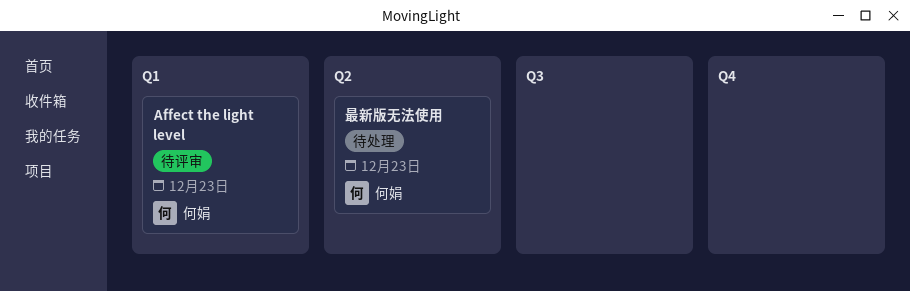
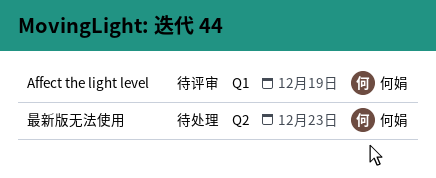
Affect the light level, due: Dec 23 -> Dec 19

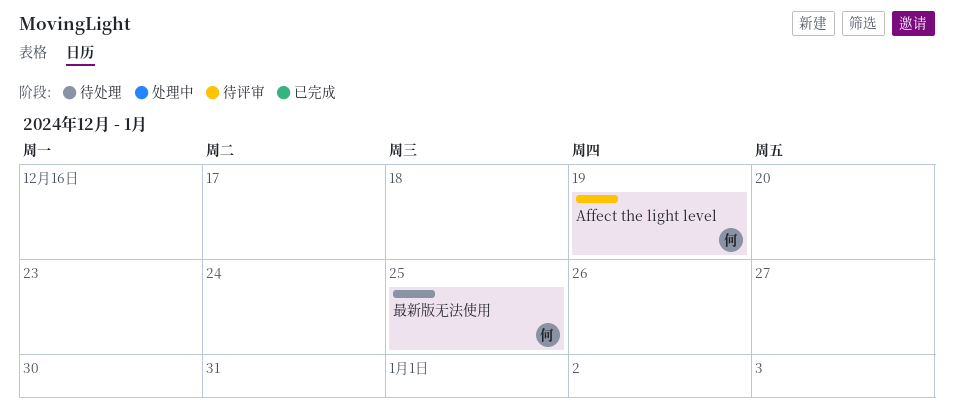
最新版无法使用, due: Dec 23 -> Dec 25

